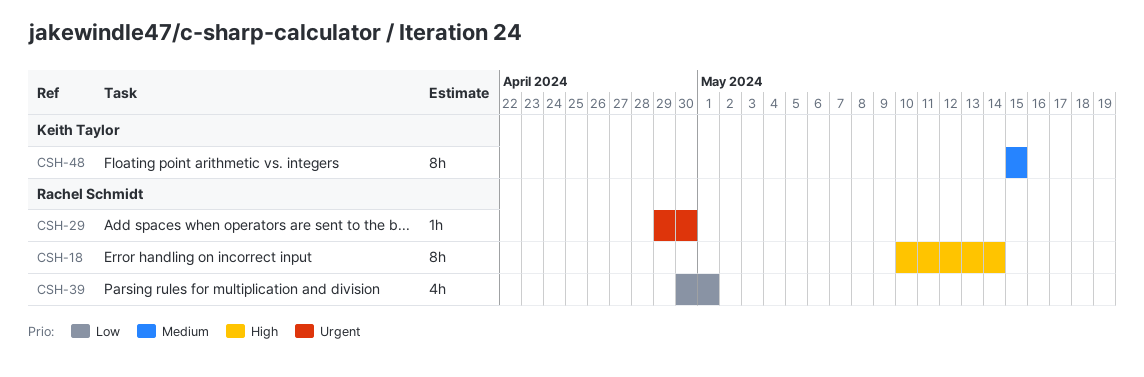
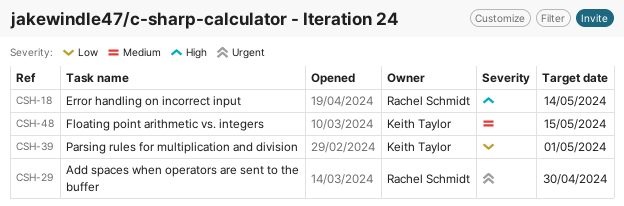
CSH-39, owner: Rachel Schmidt -> Keith Taylor

